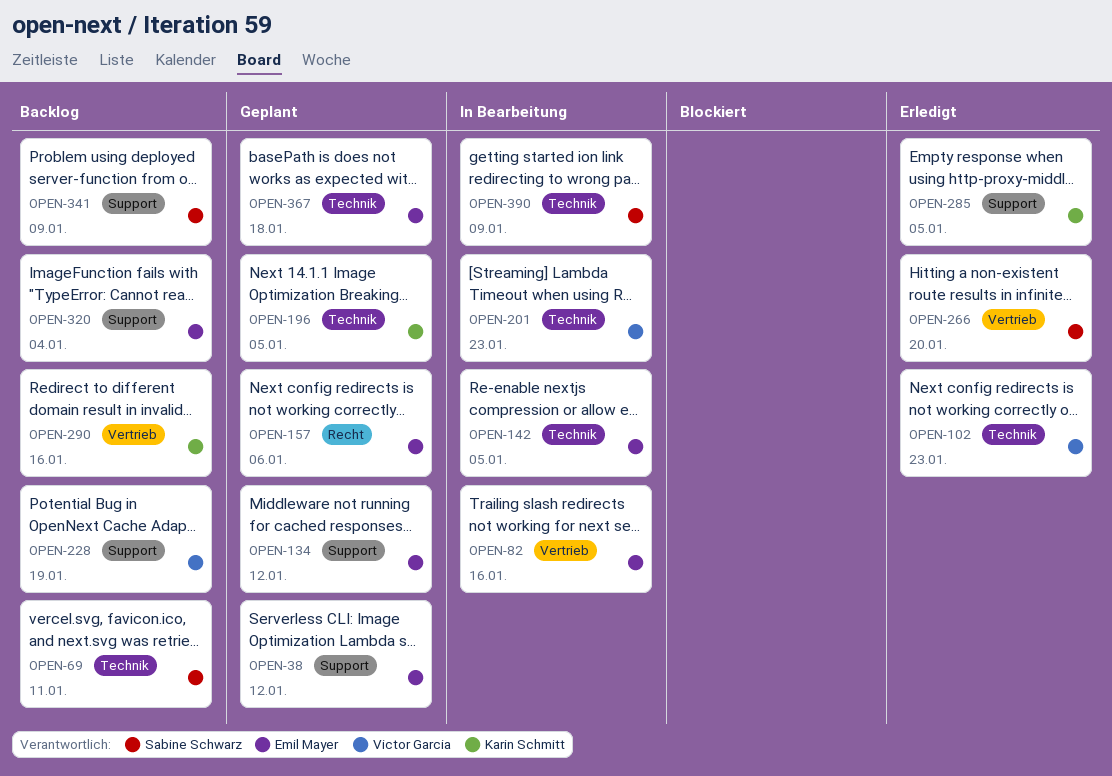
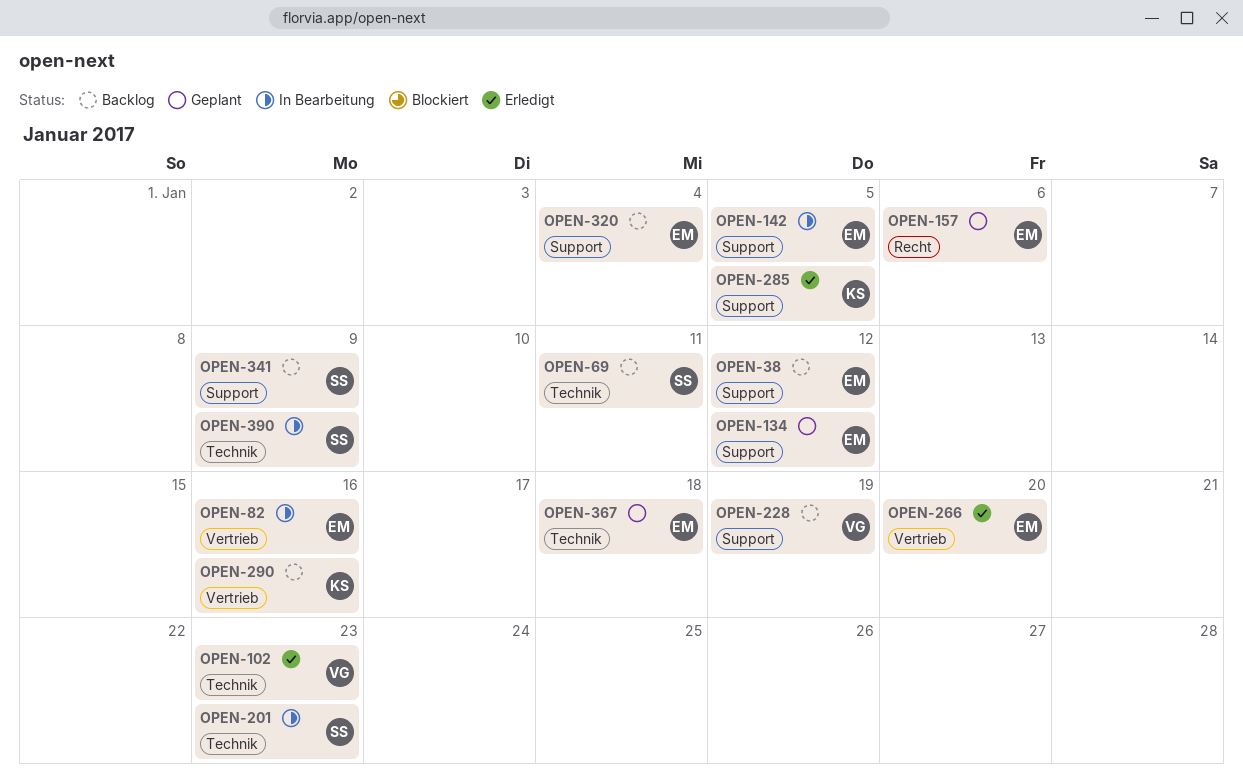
OPEN-38, status: Geplant -> Backlog
OPEN-142, label: Technik -> Support
OPEN-196: present -> none
OPEN-201, owner: Victor Garcia -> Sabine Schwarz
OPEN-266, owner: Sabine Schwarz -> Emil Mayer

